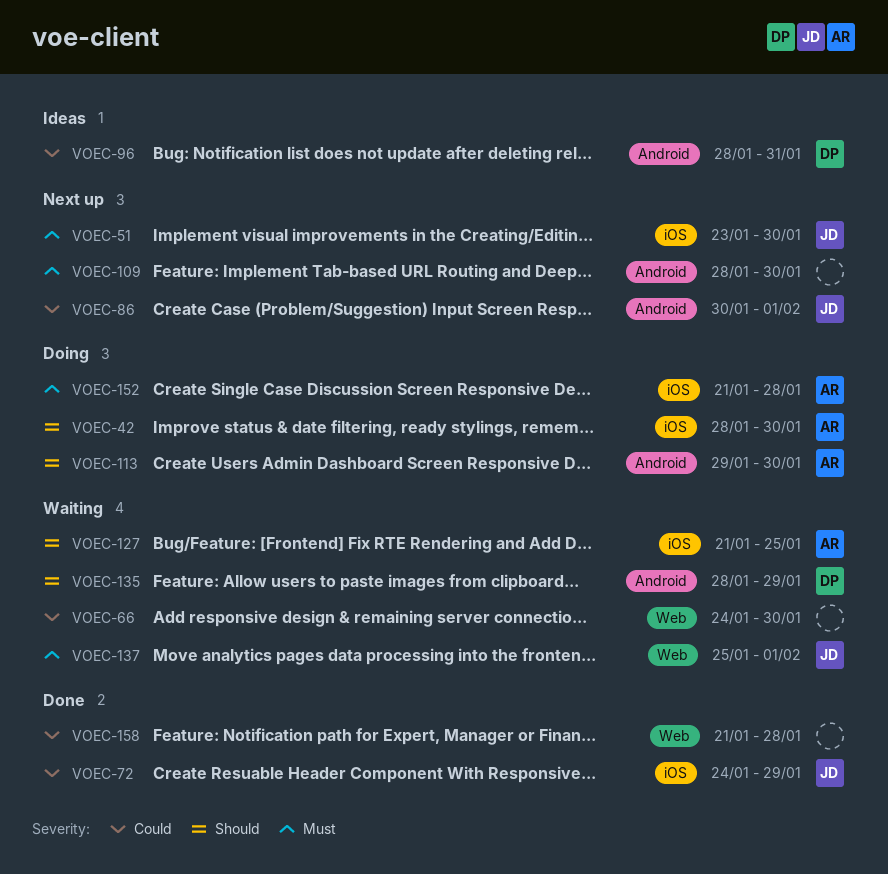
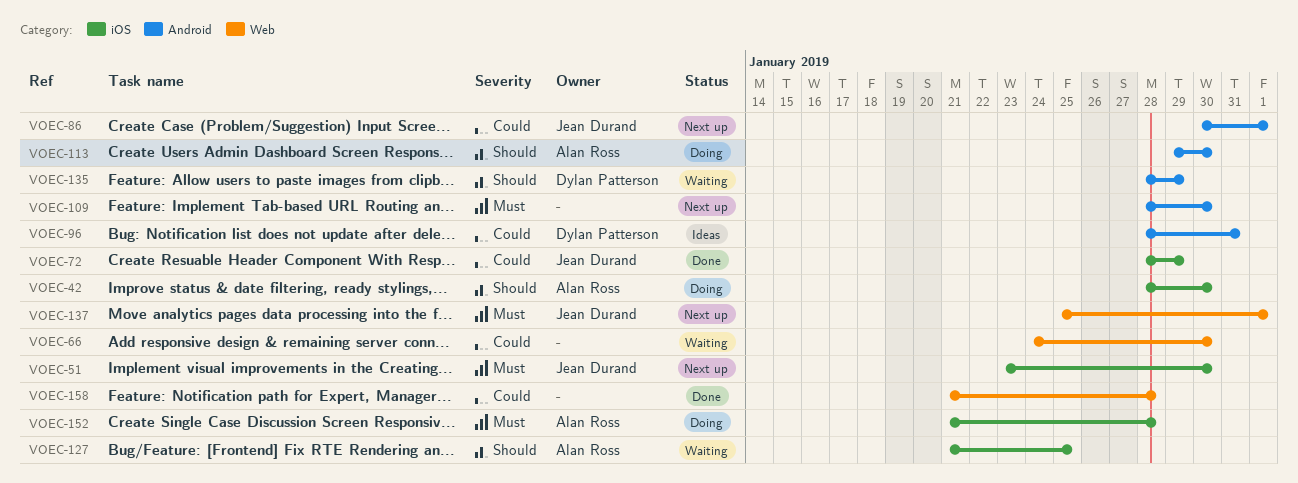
VOEC-72, start: Jan 24 -> Jan 28
VOEC-137, status: Waiting -> Next up

